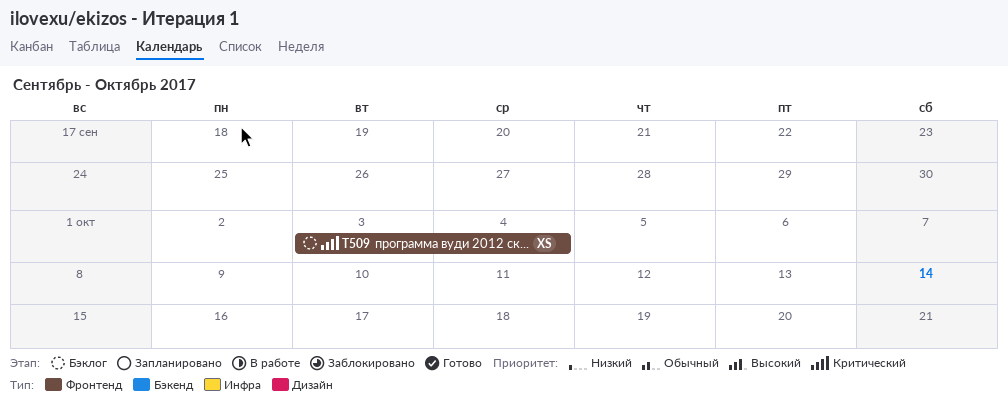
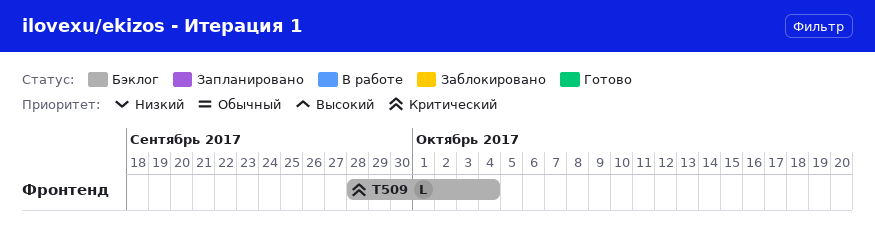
T509, estimate: XS -> L
T509, start: Oct 3 -> Sep 28

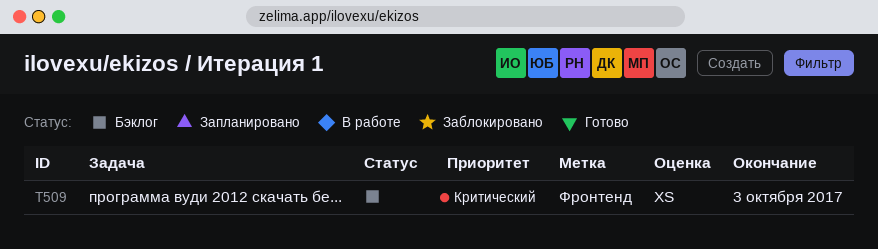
T509, estimate: L -> XS
T509, due: Oct 4 -> Oct 3

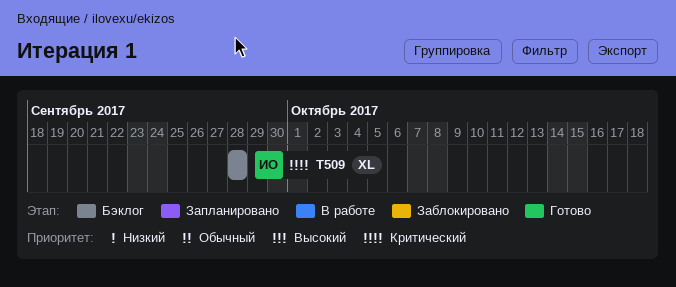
T509, estimate: XS -> XL
T509, due: Oct 3 -> Sep 28

